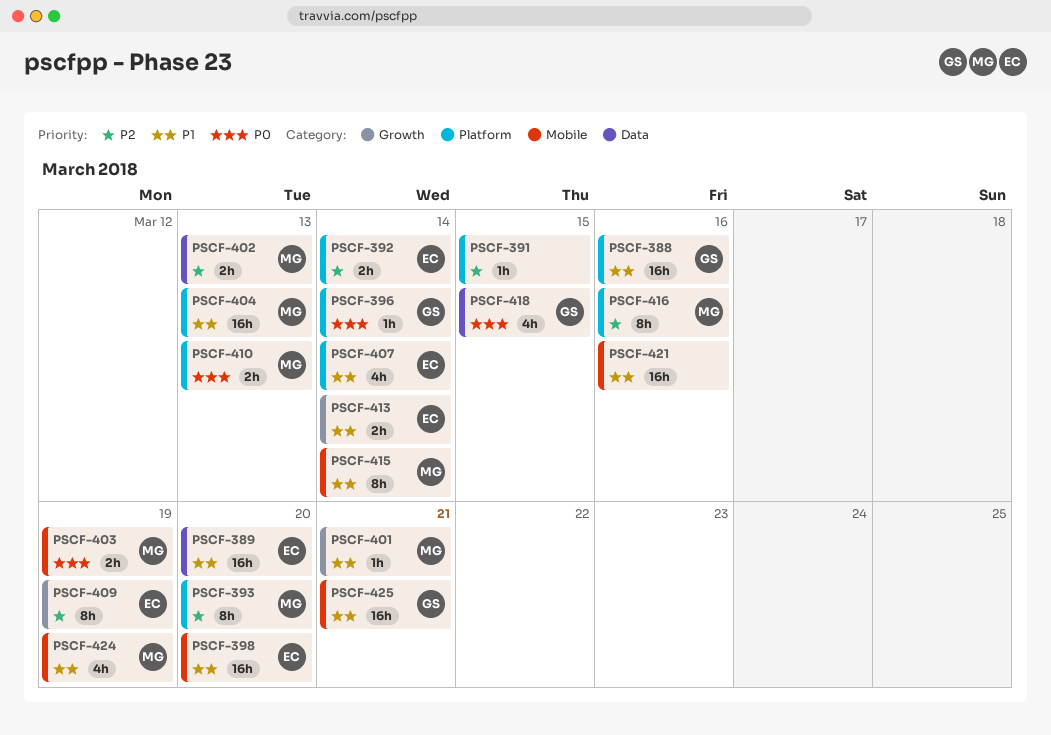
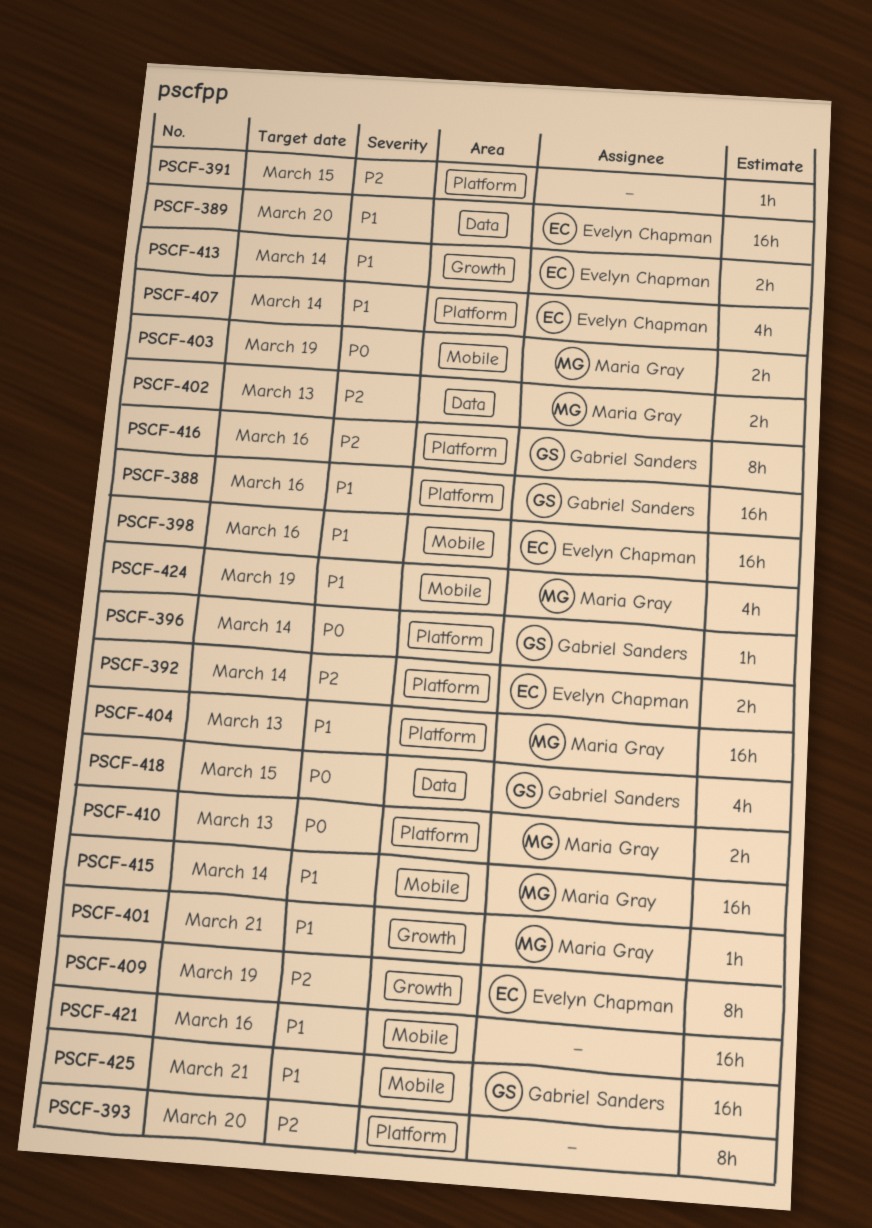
PSCF-393, owner: Maria Gray -> none
PSCF-398, due: Mar 20 -> Mar 16
PSCF-415, estimate: 8h -> 16h
PSCF-416, owner: Maria Gray -> Gabriel Sanders

